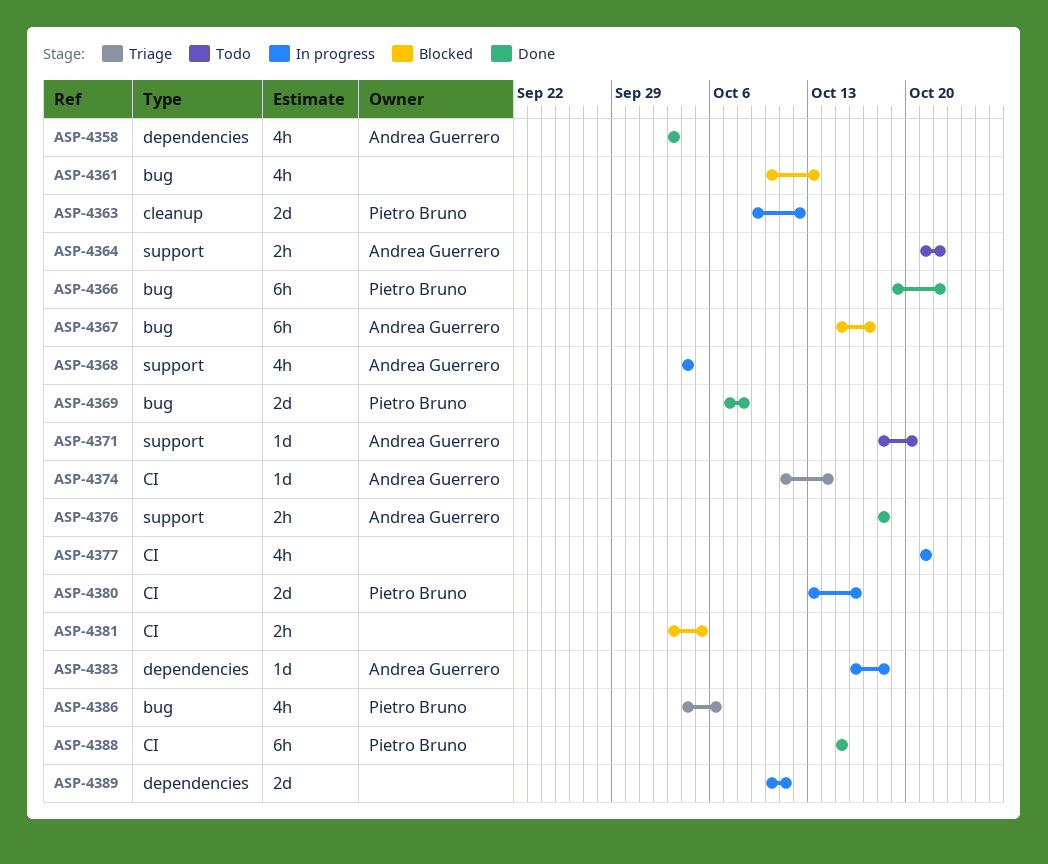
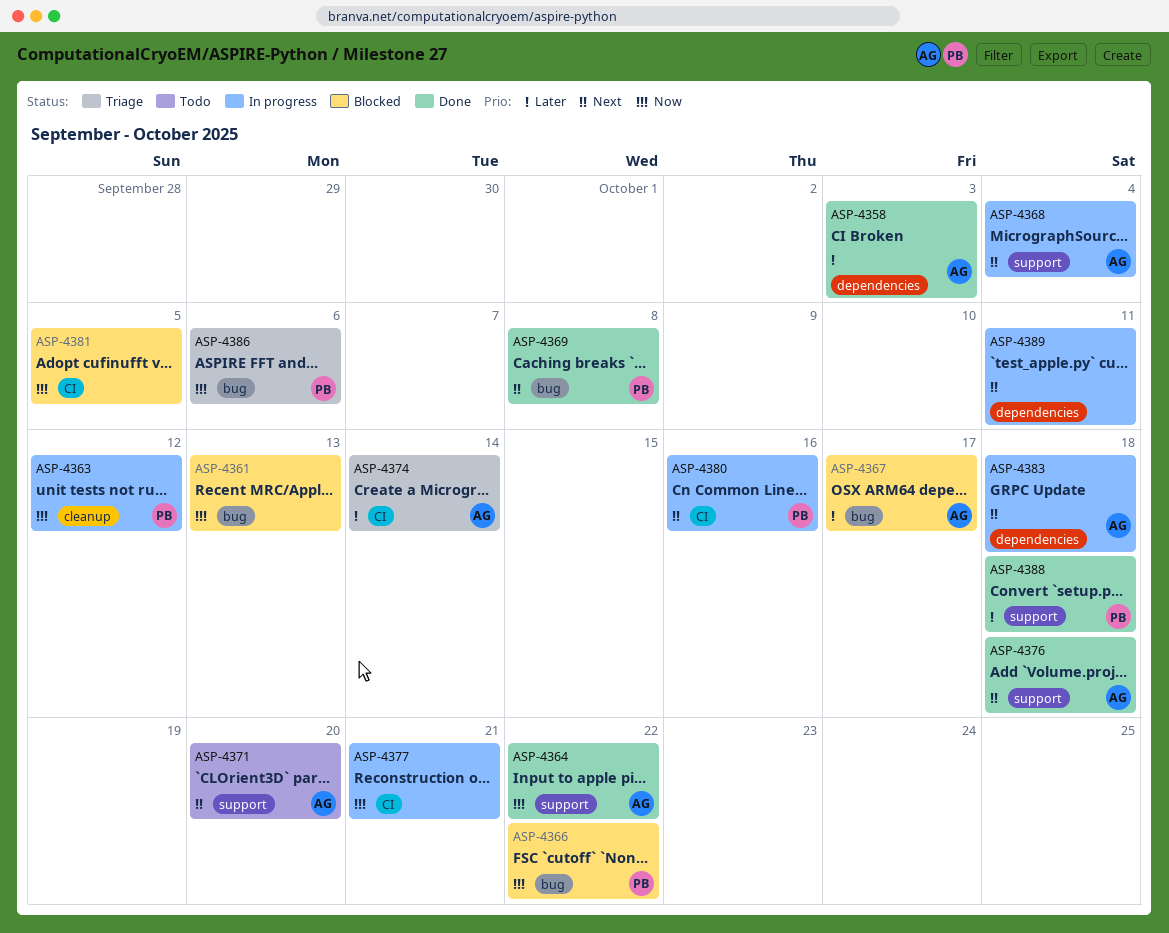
ASP-4364, status: Todo -> Done
ASP-4366, status: Done -> Blocked
ASP-4388, label: CI -> support
ASP-4388, due: Oct 15 -> Oct 18

